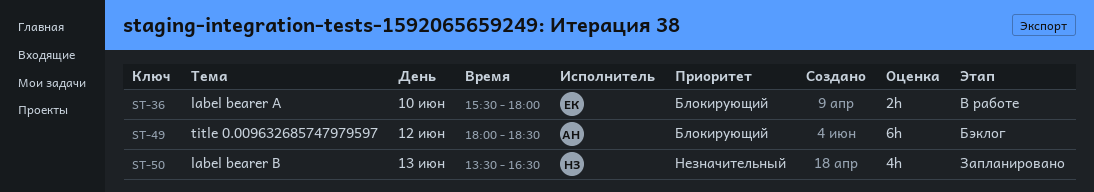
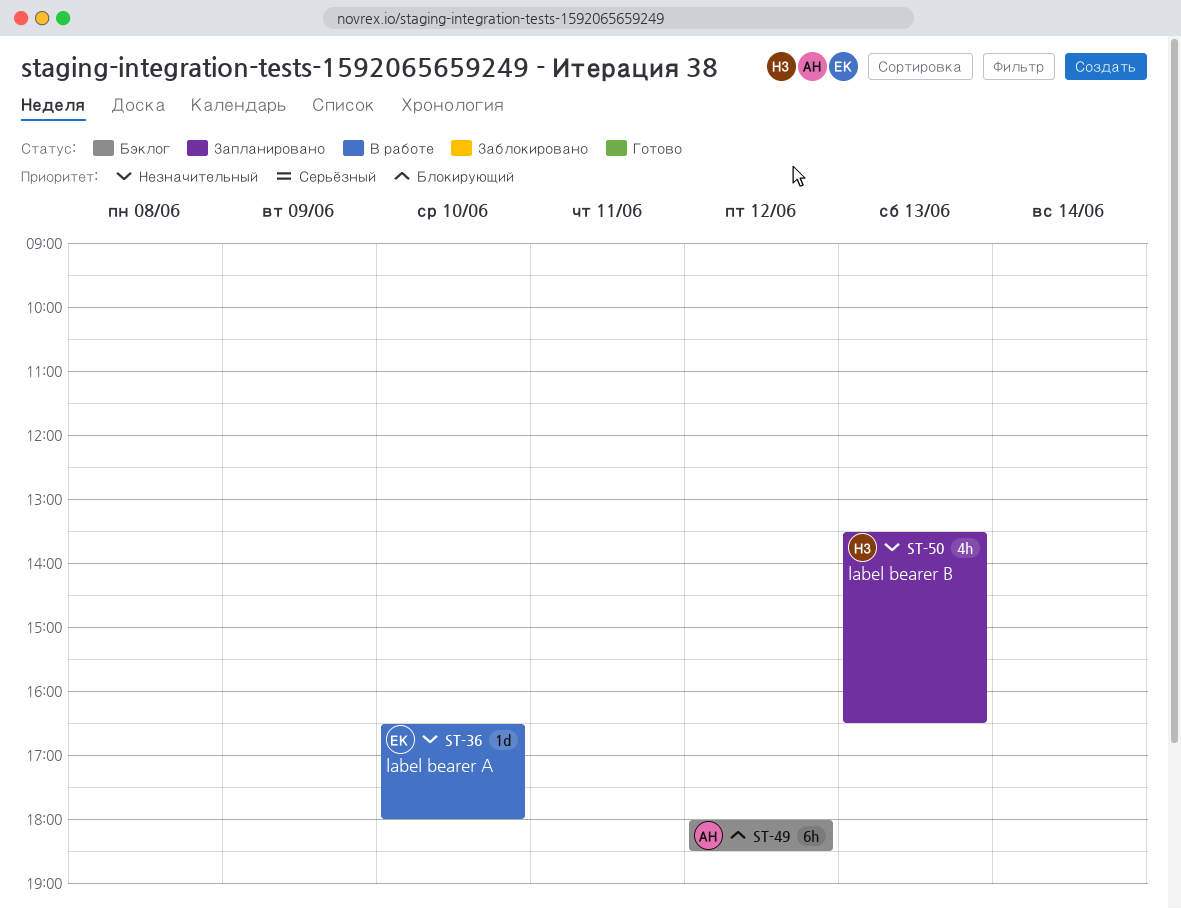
ST-36, priority: Блокирующий -> Незначительный
ST-36, estimate: 2h -> 1d
ST-36, begins: 15:30 -> 16:30

